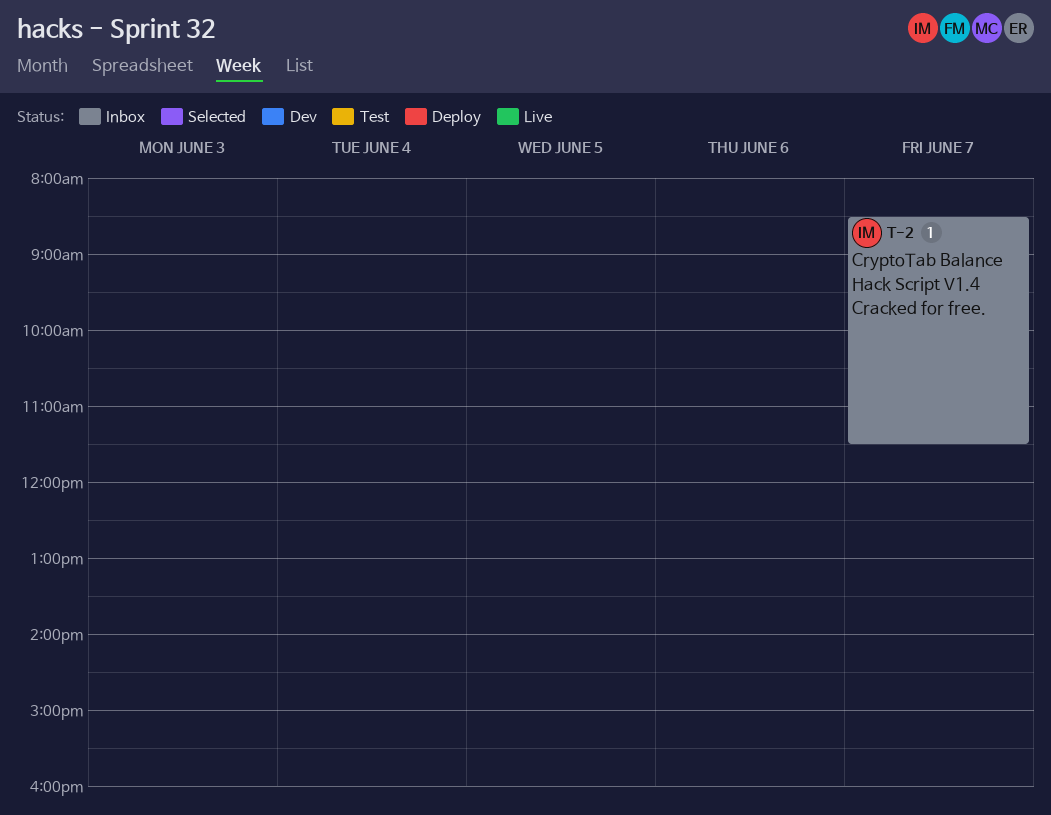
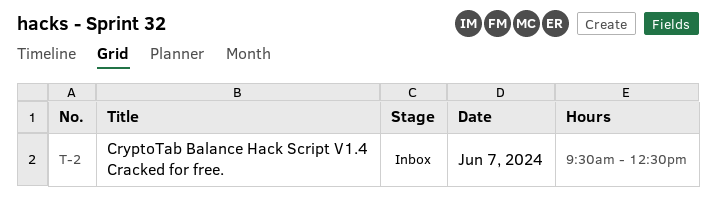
T-2, begins: 08:30 -> 09:30
T-2, ends: 11:30 -> 12:30

